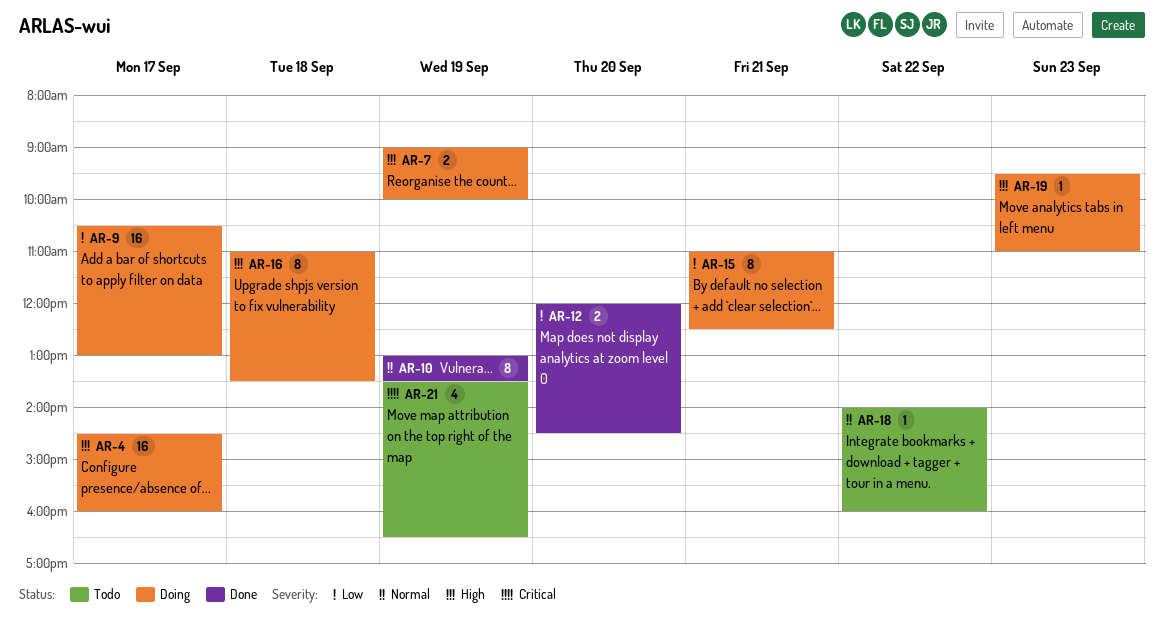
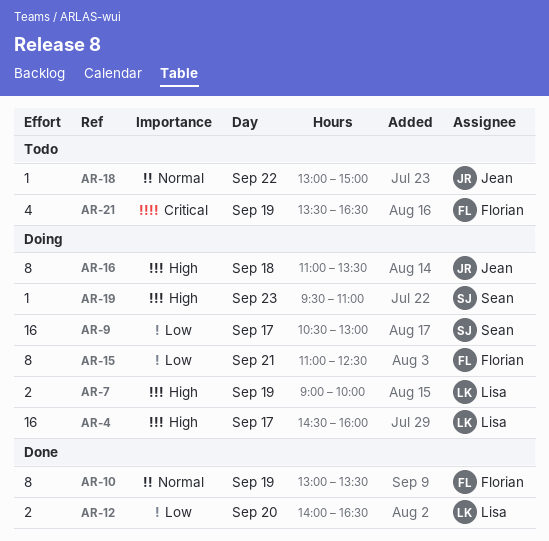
AR-12, begins: 12:00 -> 14:00
AR-12, ends: 14:30 -> 16:30
AR-18, begins: 14:00 -> 13:00
AR-18, ends: 16:00 -> 15:00

